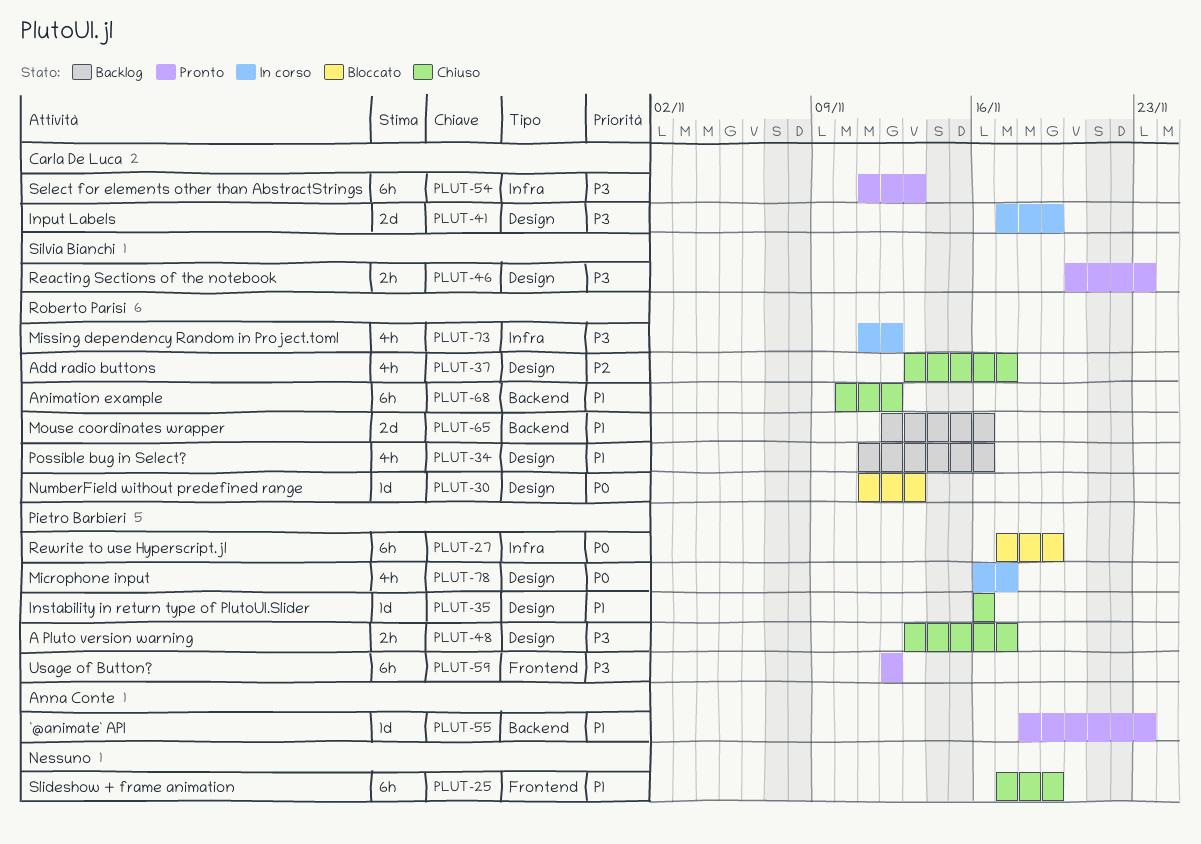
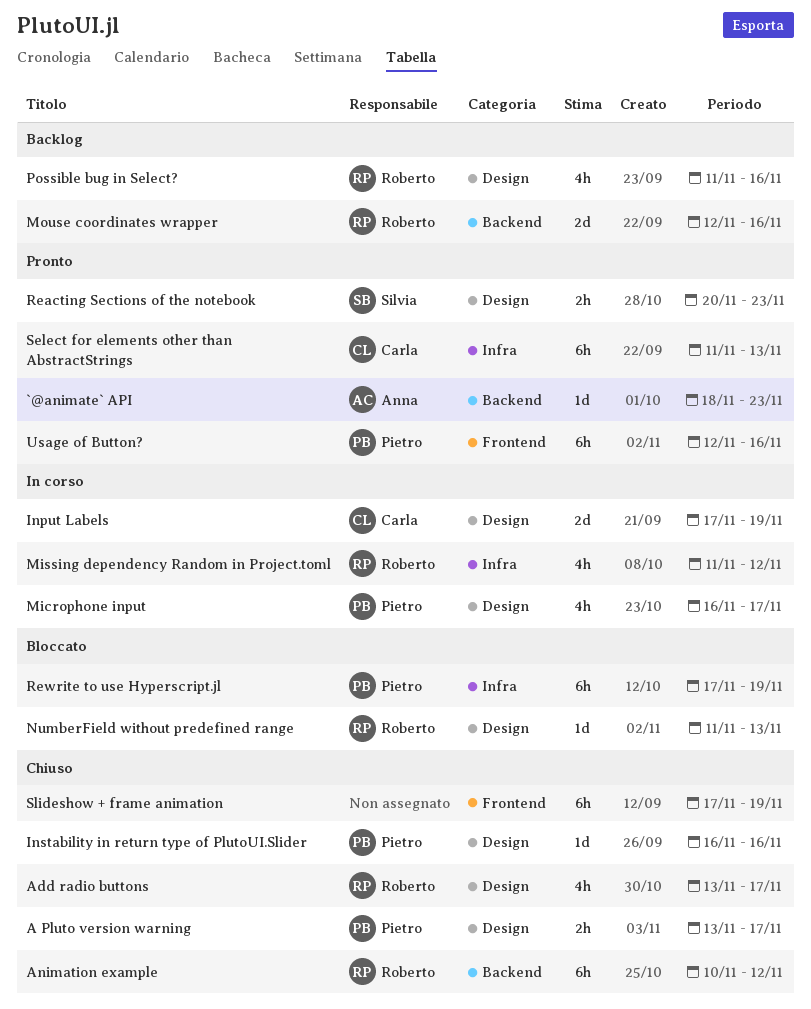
Usage of Button?, due: Nov 12 -> Nov 16

